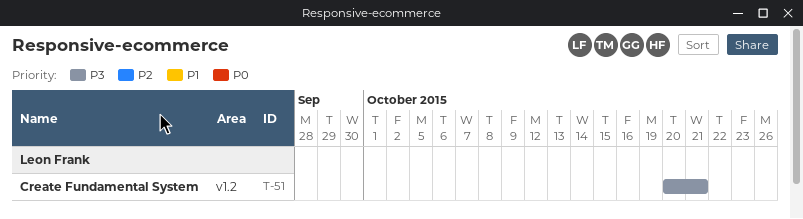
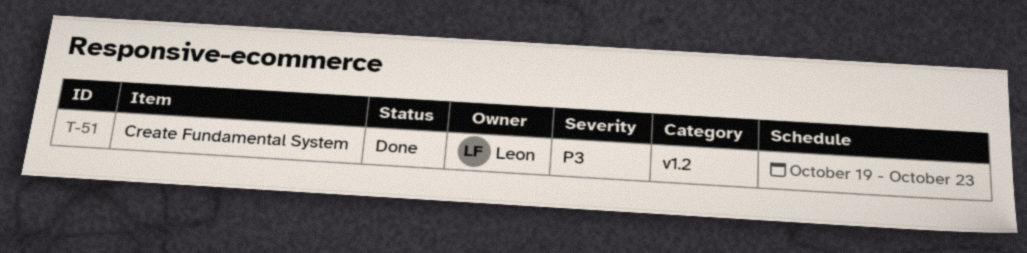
T-51, start: Oct 20 -> Oct 19
T-51, due: Oct 21 -> Oct 23

